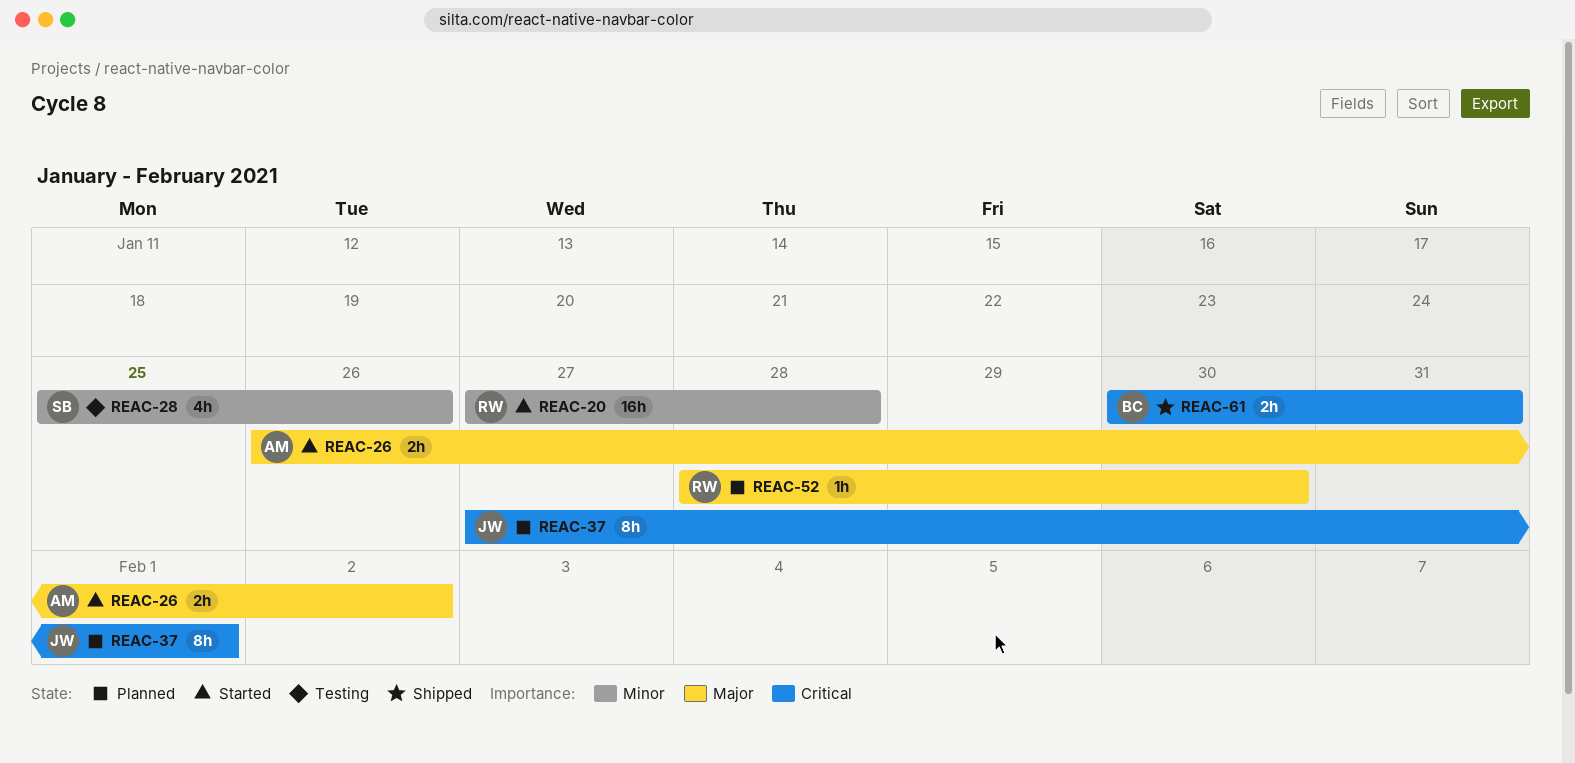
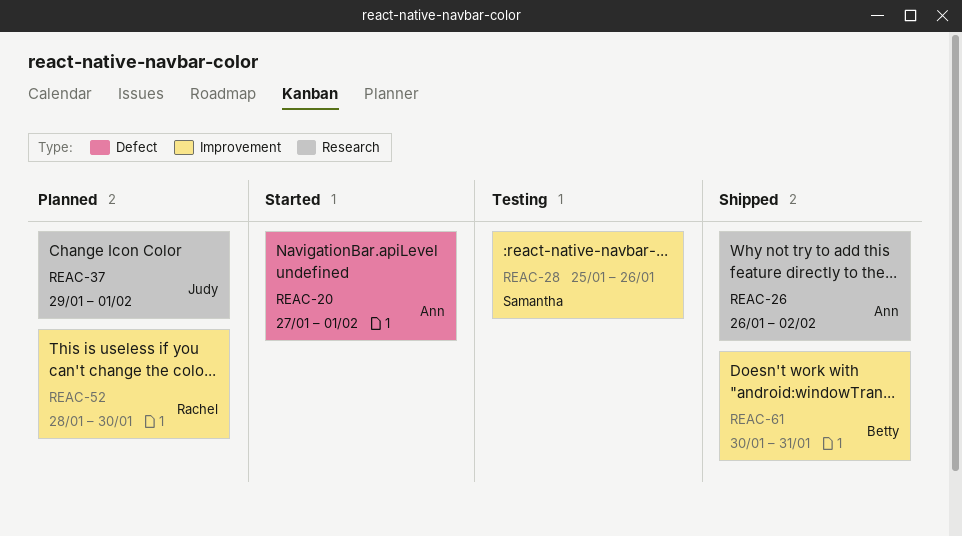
REAC-20, owner: Rachel -> Ann
REAC-20, due: Jan 28 -> Feb 1
REAC-26, status: Started -> Shipped
REAC-37, start: Jan 27 -> Jan 29

